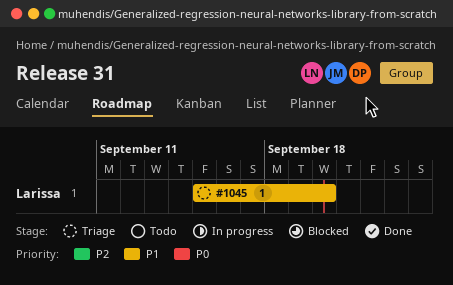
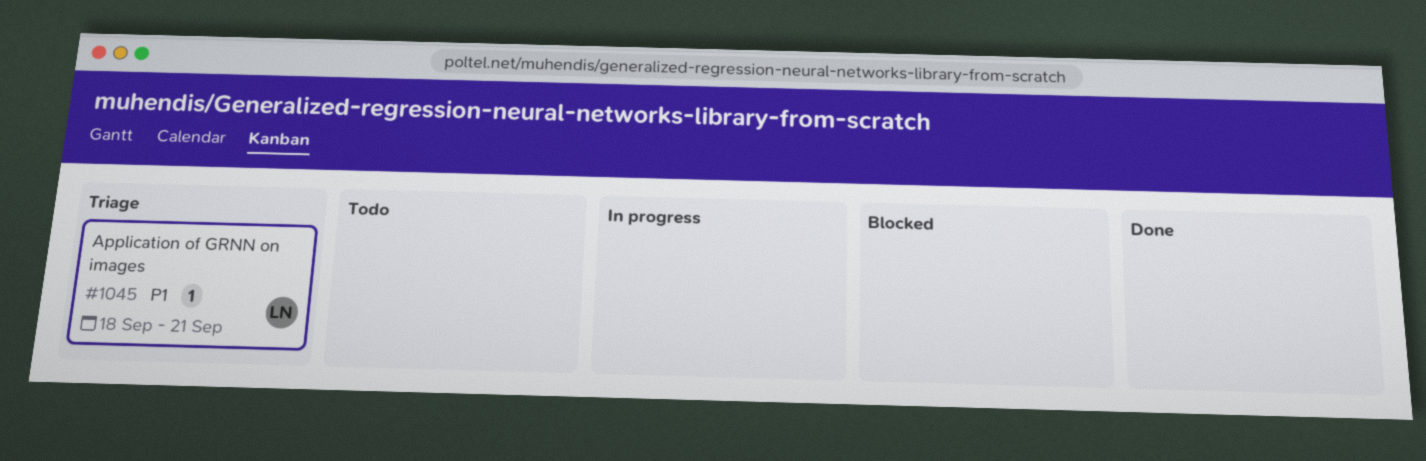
#1045, start: Sep 15 -> Sep 18
#1045, due: Sep 20 -> Sep 21

